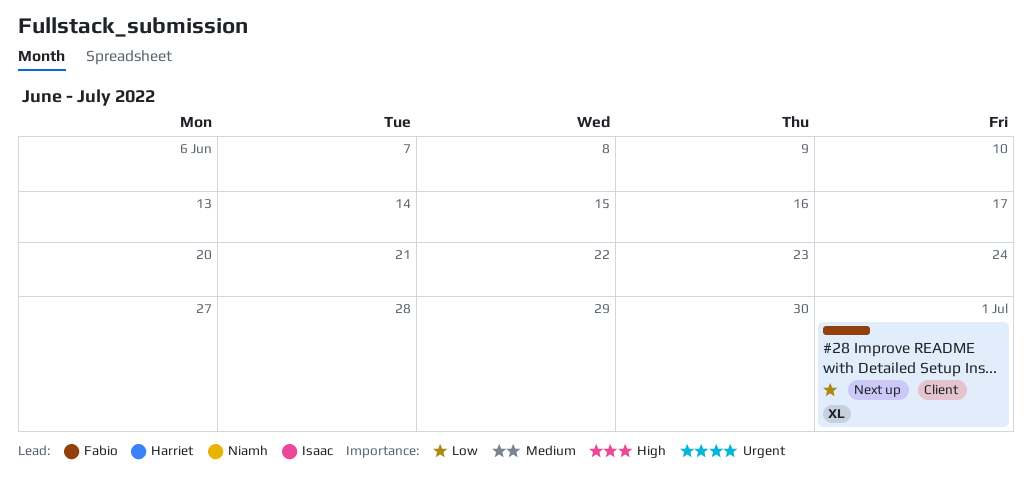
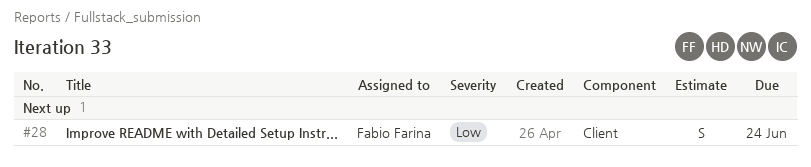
#28, estimate: XL -> S
#28, due: Jul 1 -> Jun 24

